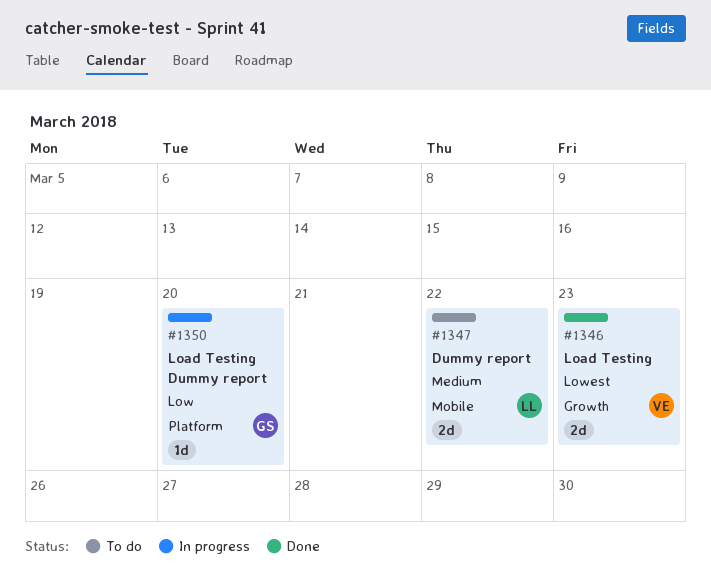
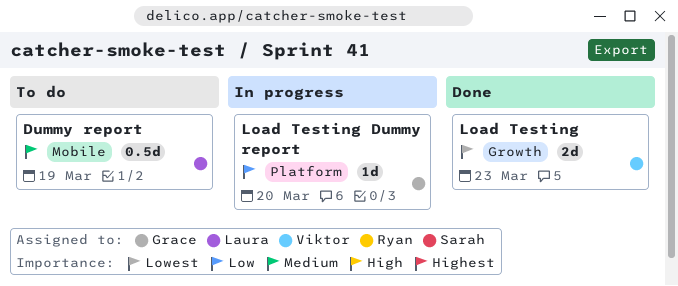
Dummy report, estimate: 2d -> 0.5d
Dummy report, due: Mar 22 -> Mar 19

